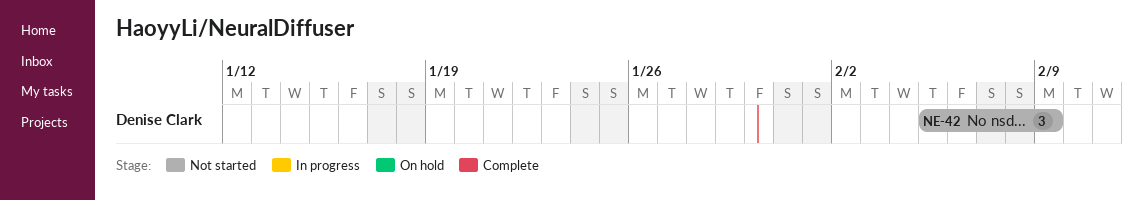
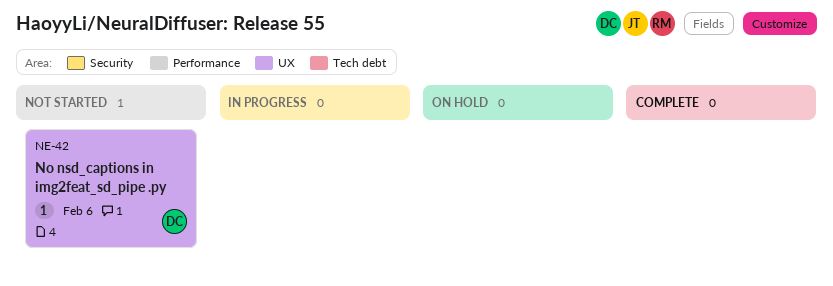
NE-42, estimate: 3 -> 1
NE-42, due: Feb 9 -> Feb 6

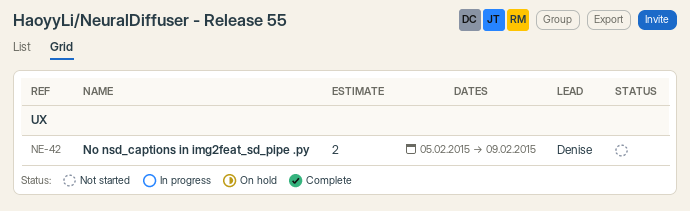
NE-42, estimate: 1 -> 2
NE-42, due: Feb 6 -> Feb 9

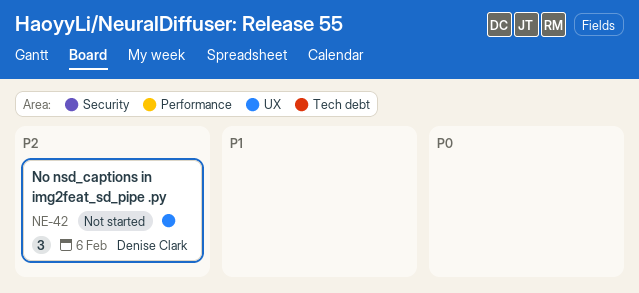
NE-42, estimate: 2 -> 3
NE-42, due: Feb 9 -> Feb 6

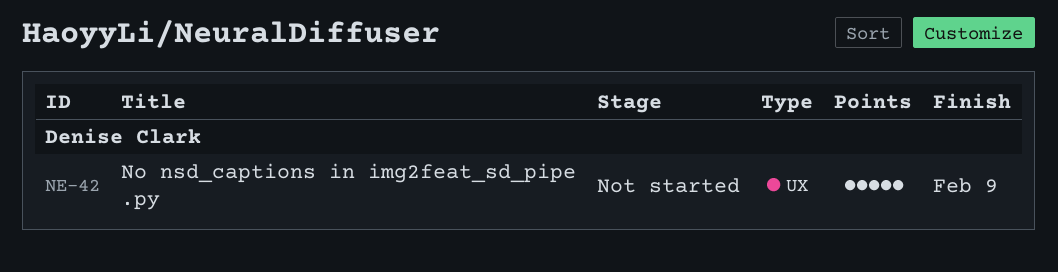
NE-42, estimate: 3 -> 5
NE-42, due: Feb 6 -> Feb 9

